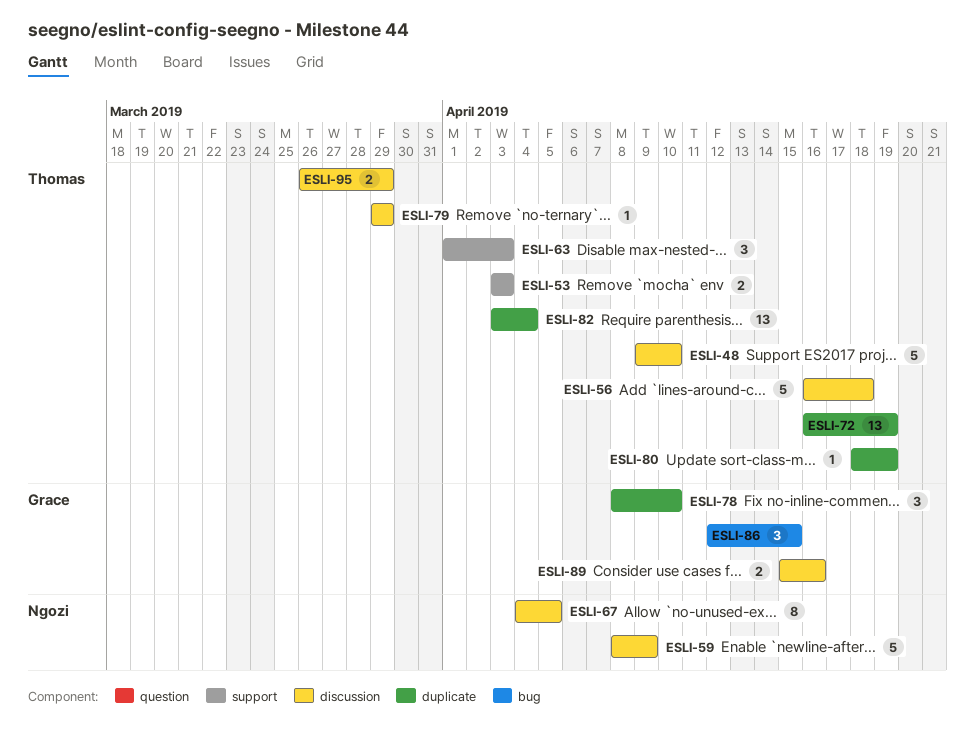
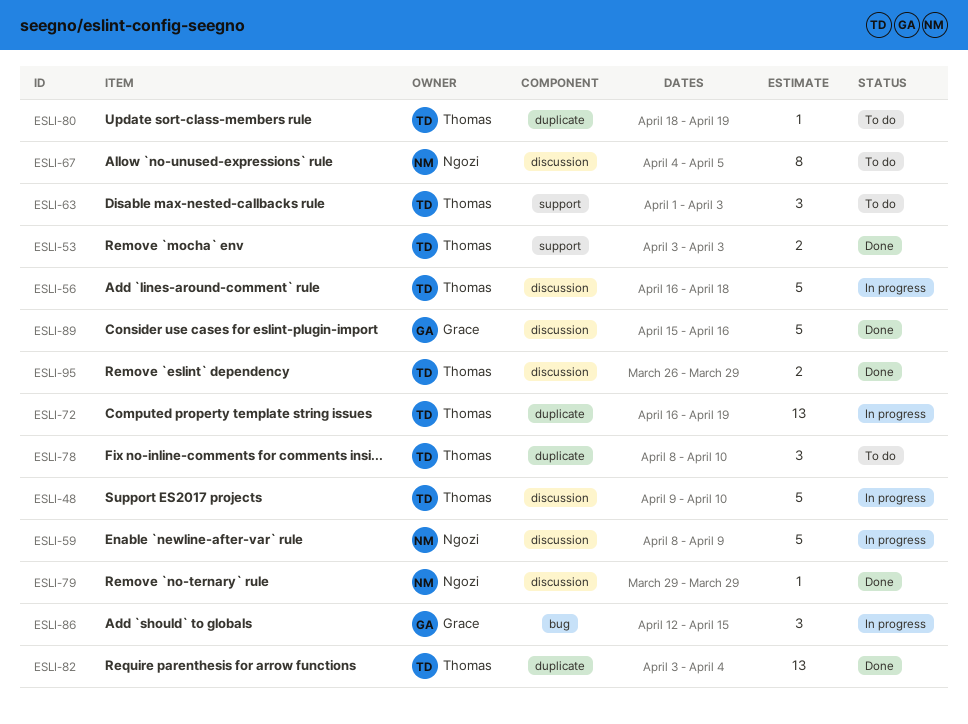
ESLI-78, owner: Grace -> Thomas
ESLI-79, owner: Thomas -> Ngozi
ESLI-89, estimate: 2 -> 5

